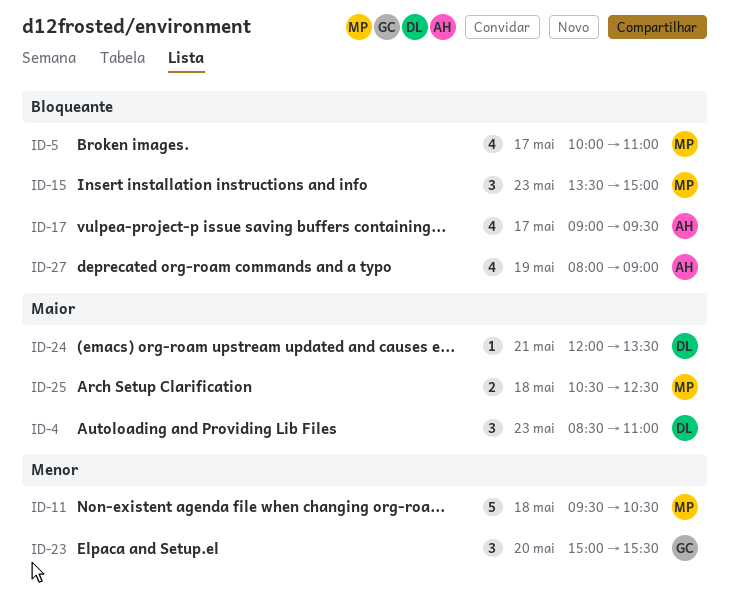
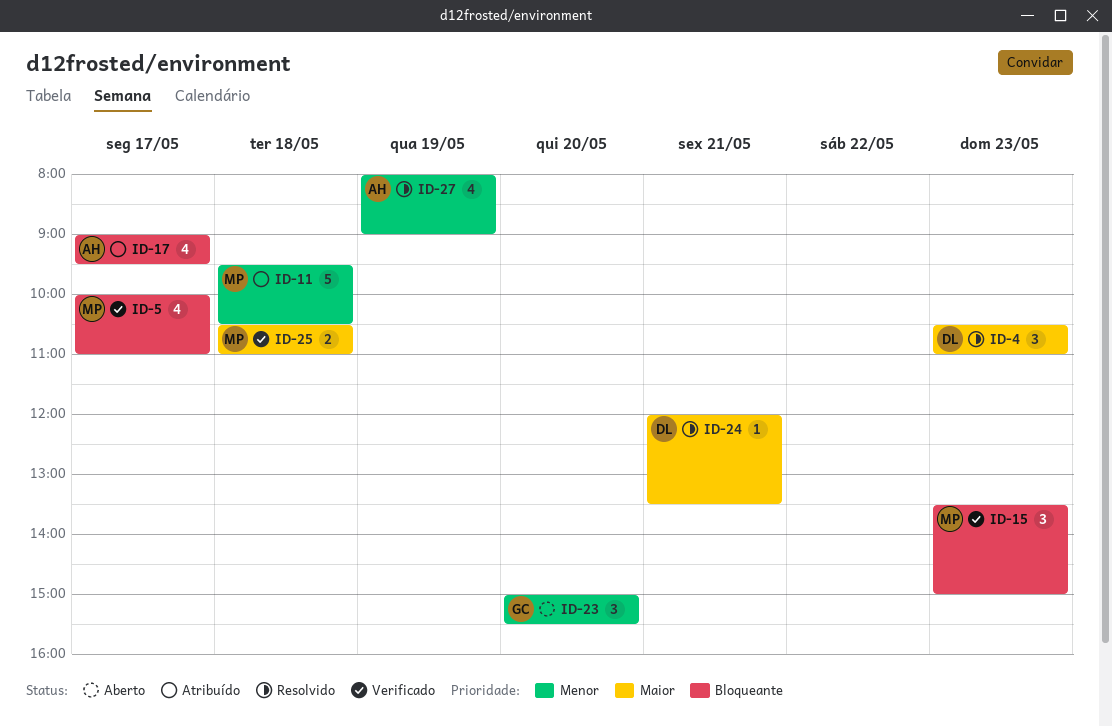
ID-4, begins: 08:30 -> 10:30
ID-25, ends: 12:30 -> 11:00
ID-27, priority: Bloqueante -> Menor

